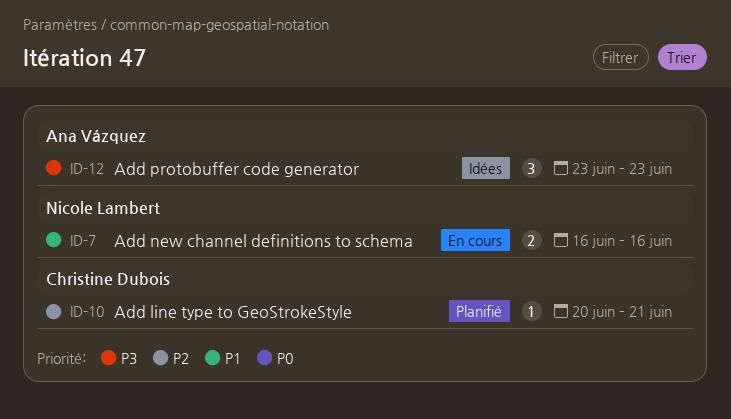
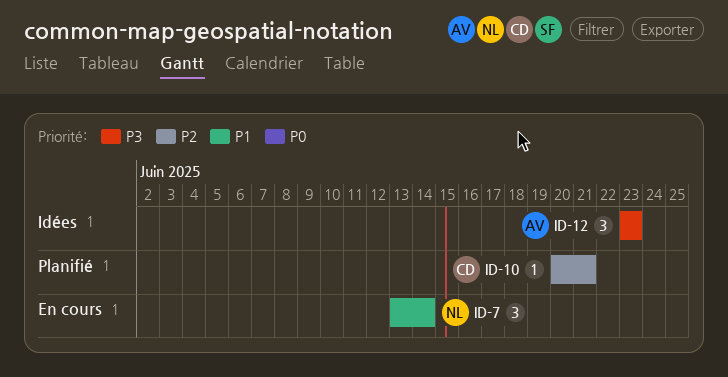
ID-7, estimate: 2 -> 3
ID-7, start: Jun 16 -> Jun 13
ID-7, due: Jun 16 -> Jun 14

